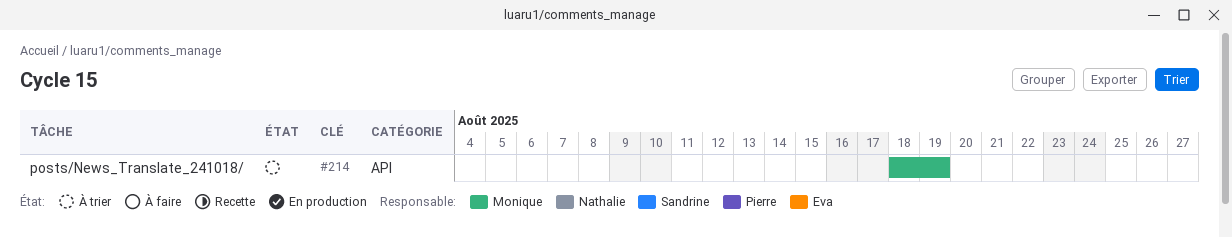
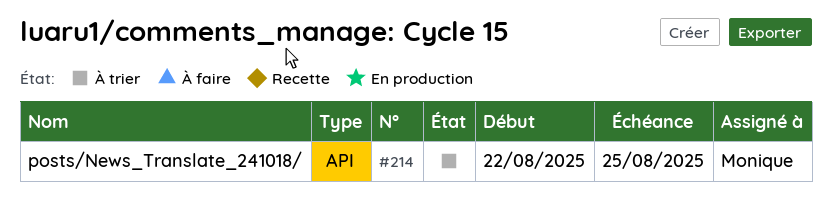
#214, start: Aug 18 -> Aug 22
#214, due: Aug 19 -> Aug 25

